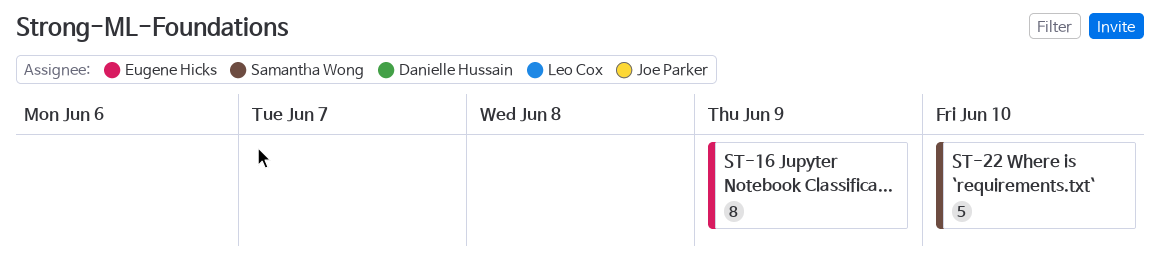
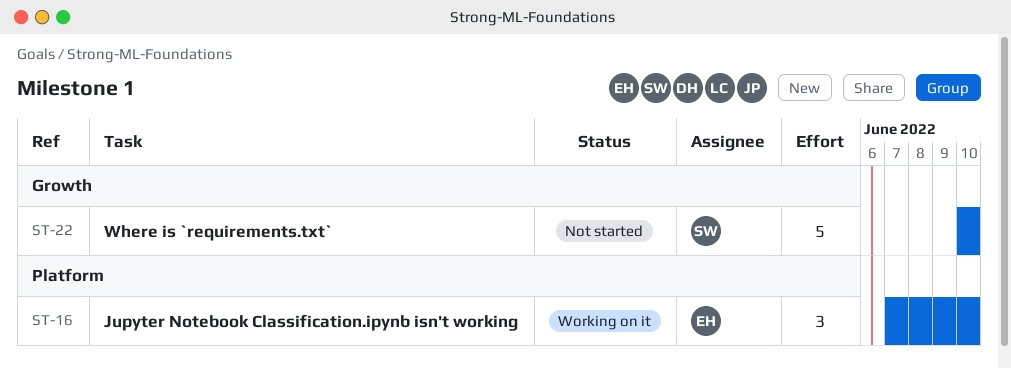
ST-16, estimate: 8 -> 3
ST-16, due: Jun 9 -> Jun 10

